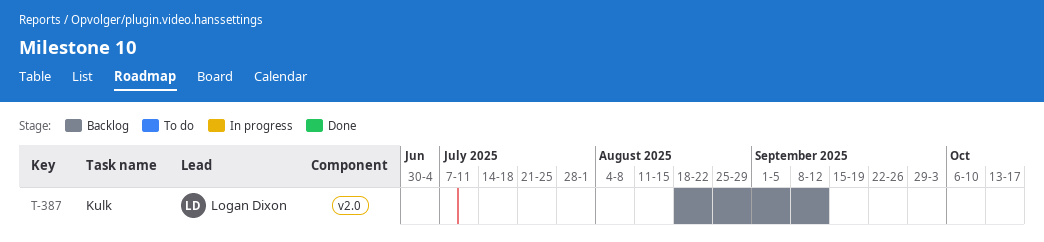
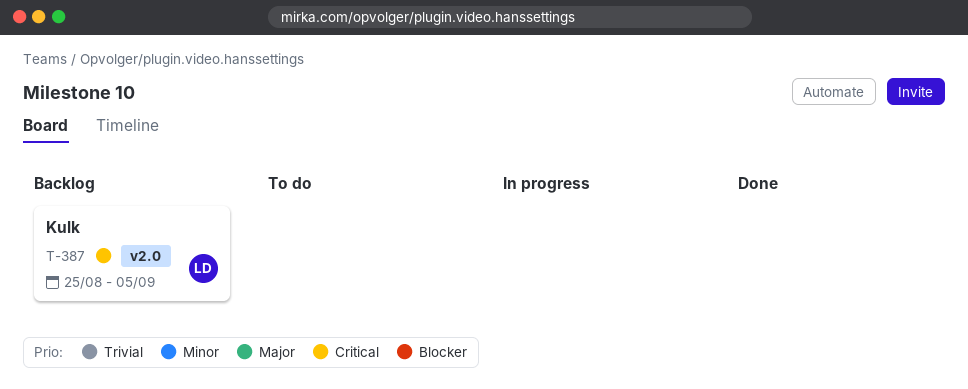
T-387, start: Aug 18 -> Aug 25
T-387, due: Sep 12 -> Sep 5

